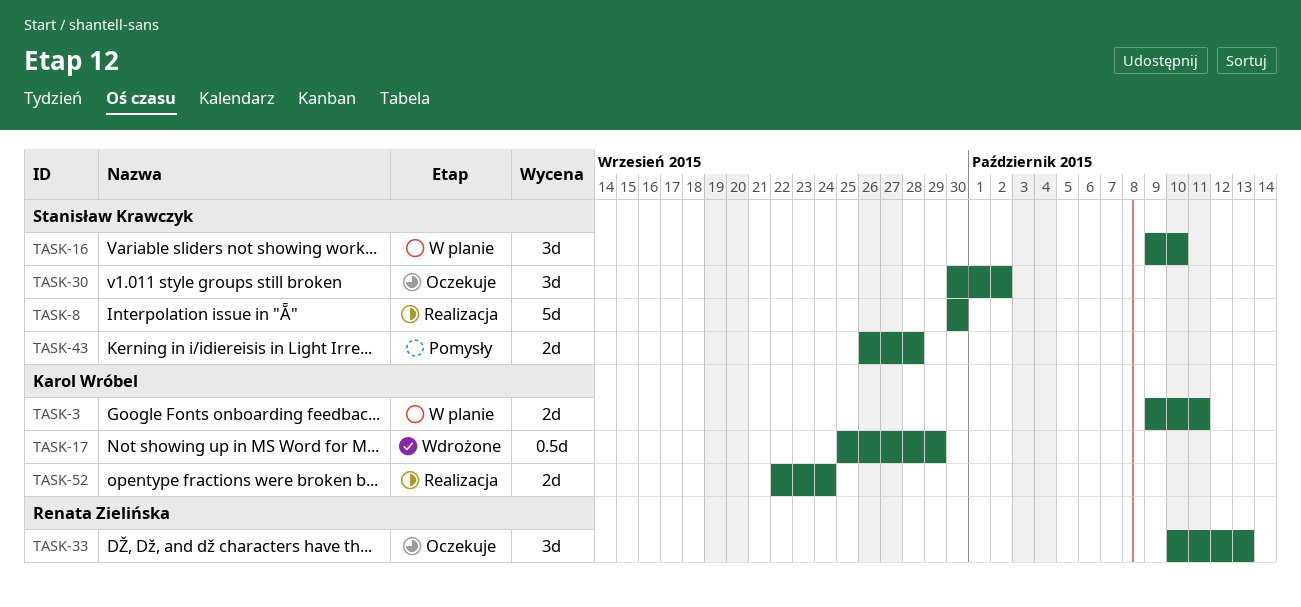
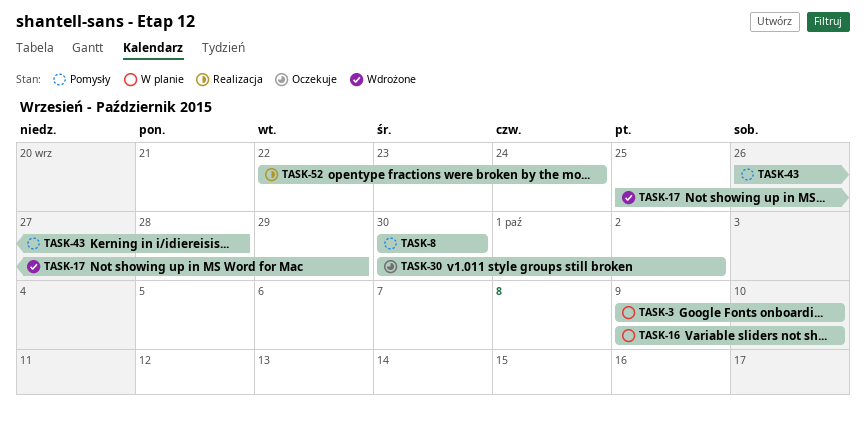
TASK-3, due: Oct 11 -> Oct 10
TASK-8, status: Realizacja -> Pomysły
TASK-33: present -> none

